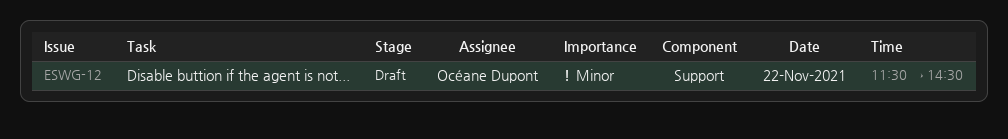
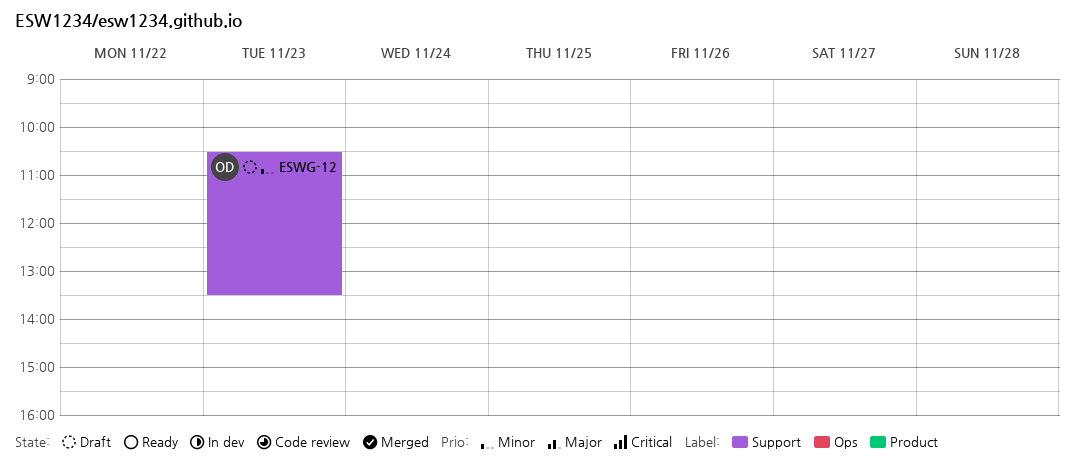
ESWG-12, day: Nov 22 -> Nov 23
ESWG-12, begins: 11:30 -> 10:30
ESWG-12, ends: 14:30 -> 13:30

